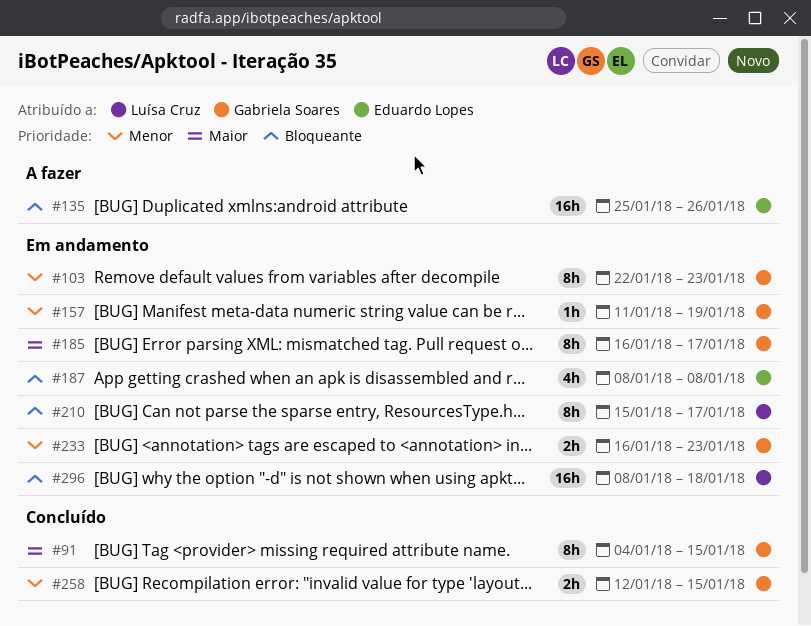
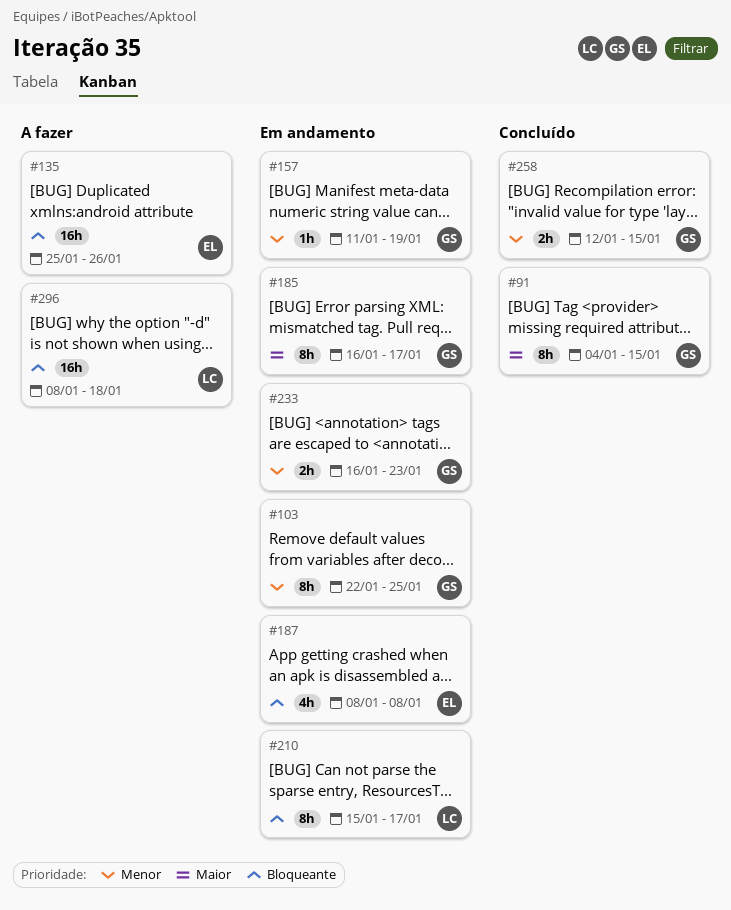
#103, due: Jan 23 -> Jan 25
#296, status: Em andamento -> A fazer

